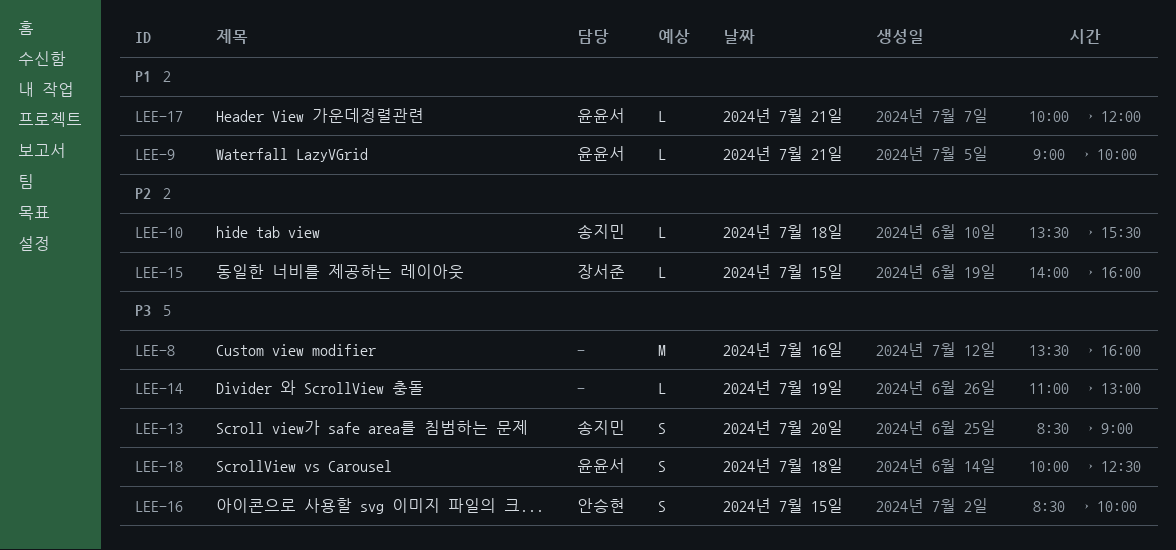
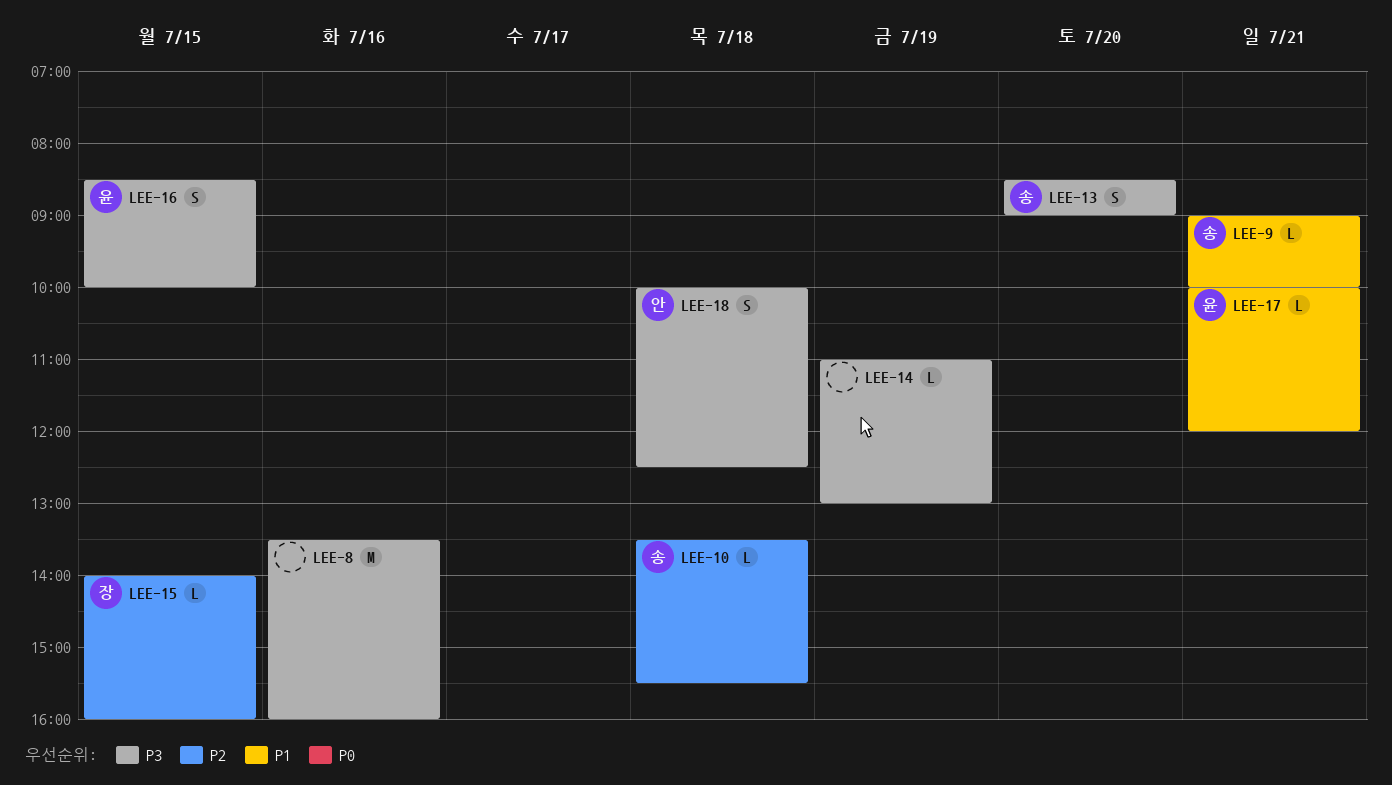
LEE-9, owner: 윤윤서 -> 송지민
LEE-16, owner: 안승현 -> 윤윤서
LEE-18, owner: 윤윤서 -> 안승현

